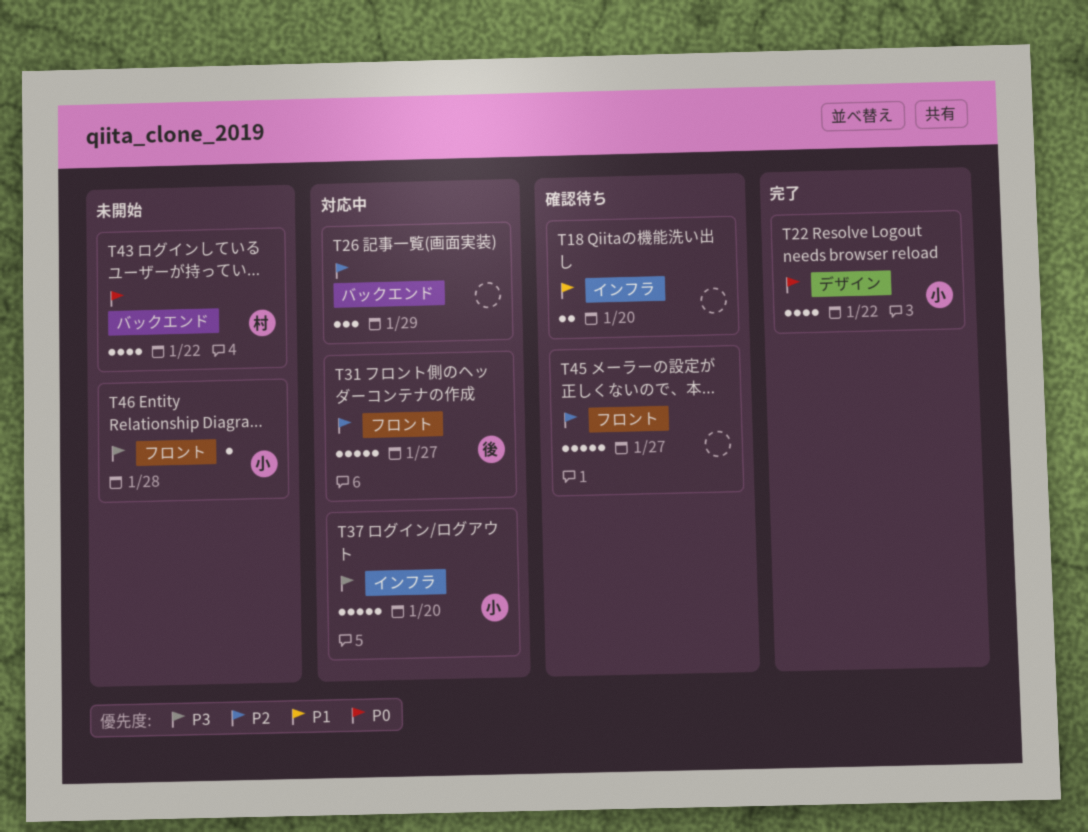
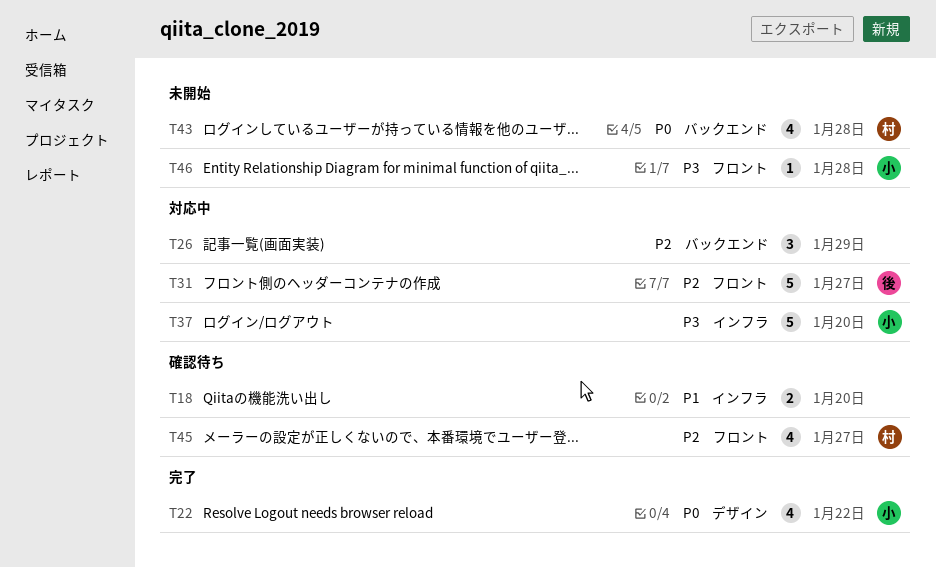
T43, due: Jan 22 -> Jan 28
T45, owner: none -> 村
T45, estimate: 5 -> 4

